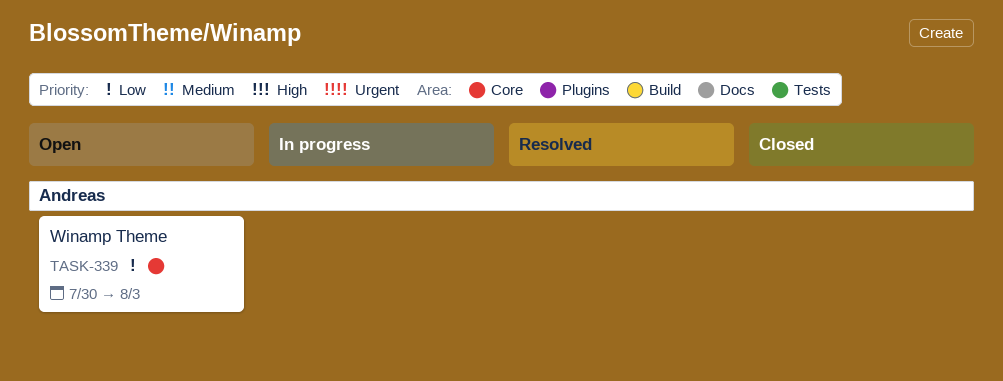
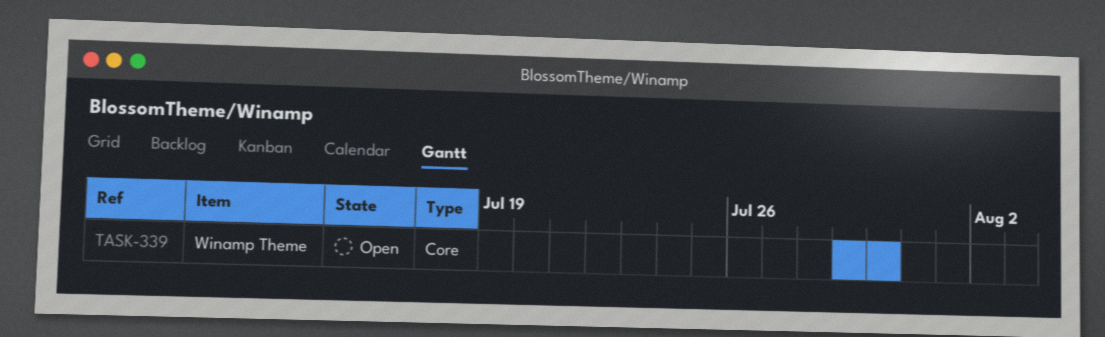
TASK-339, start: Jul 30 -> Jul 29
TASK-339, due: Aug 3 -> Jul 30

